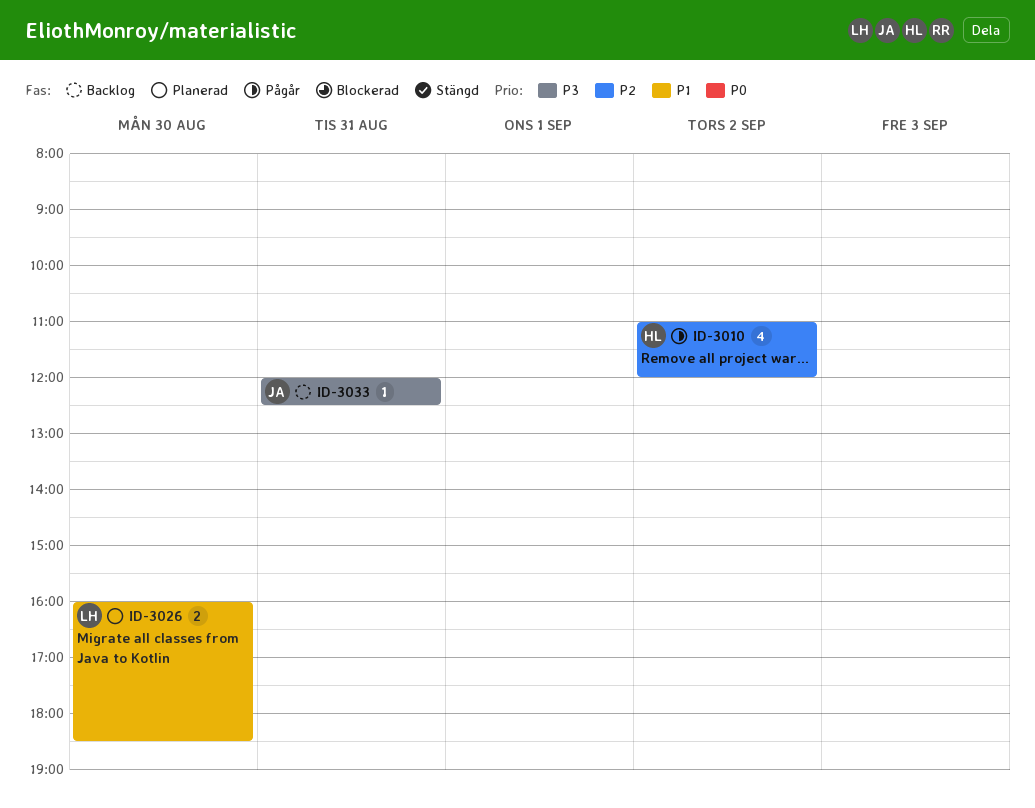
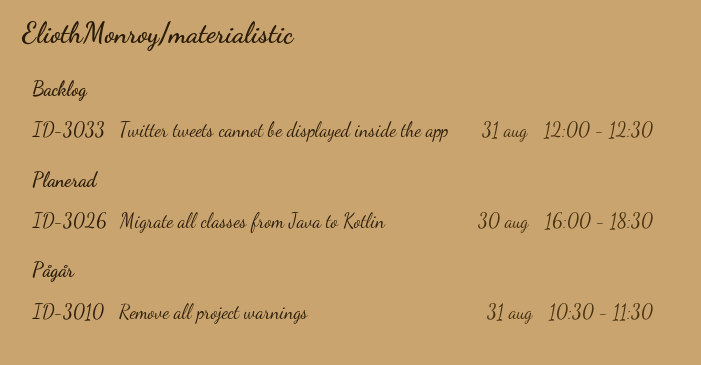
ID-3010, day: Sep 2 -> Aug 31
ID-3010, begins: 11:00 -> 10:30
ID-3010, ends: 12:00 -> 11:30

